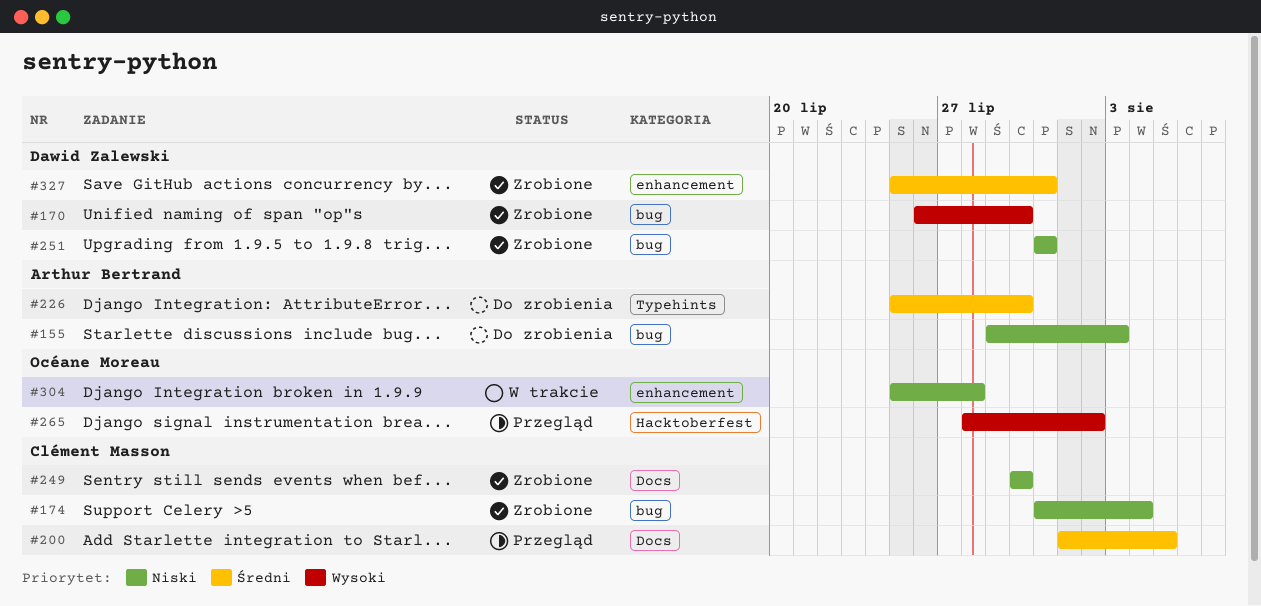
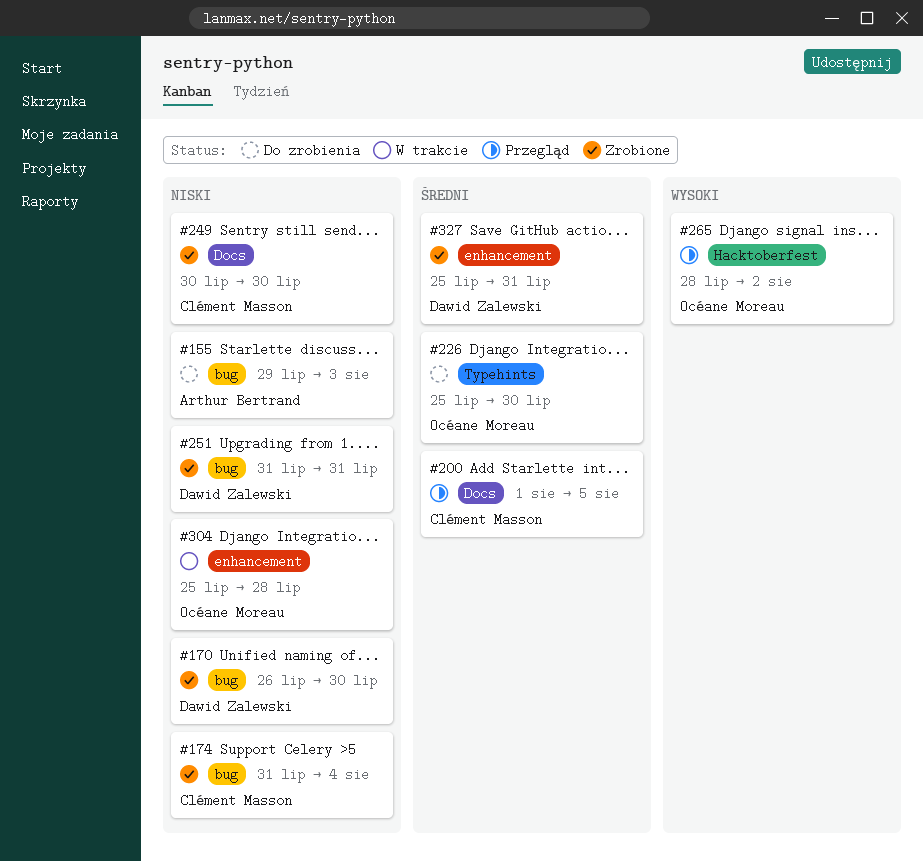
#170, priority: Wysoki -> Niski
#226, owner: Arthur Bertrand -> Océane Moreau

